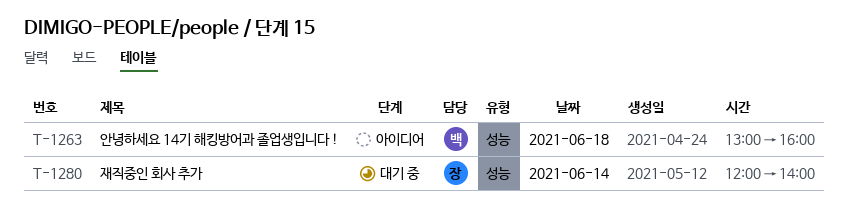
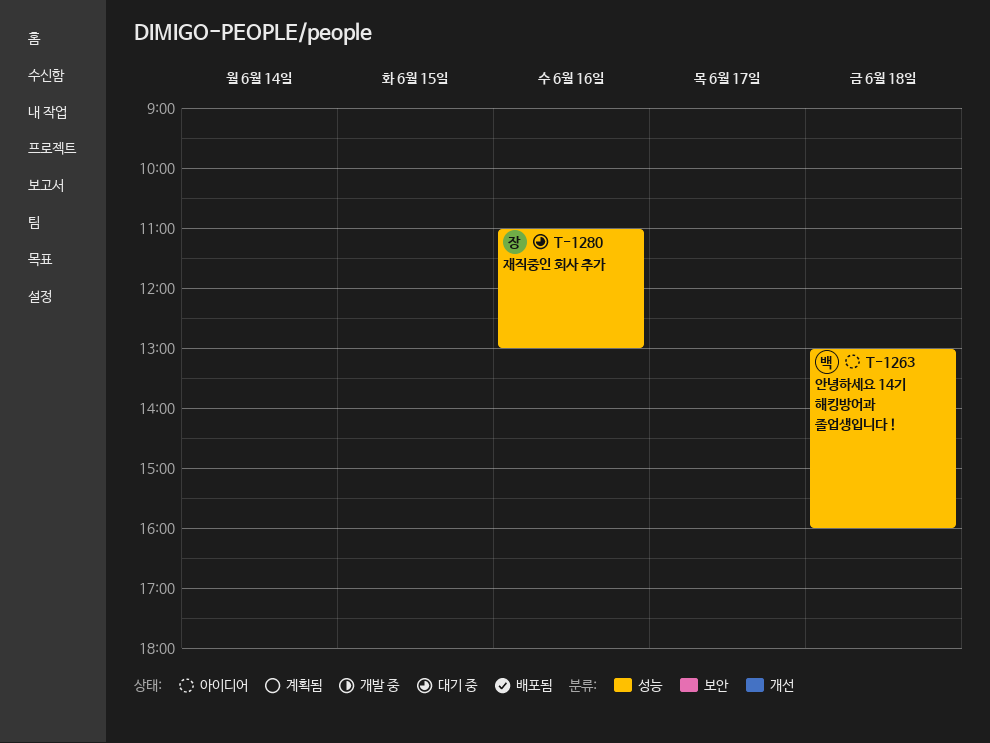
T-1280, day: Jun 14 -> Jun 16
T-1280, begins: 12:00 -> 11:00
T-1280, ends: 14:00 -> 13:00

